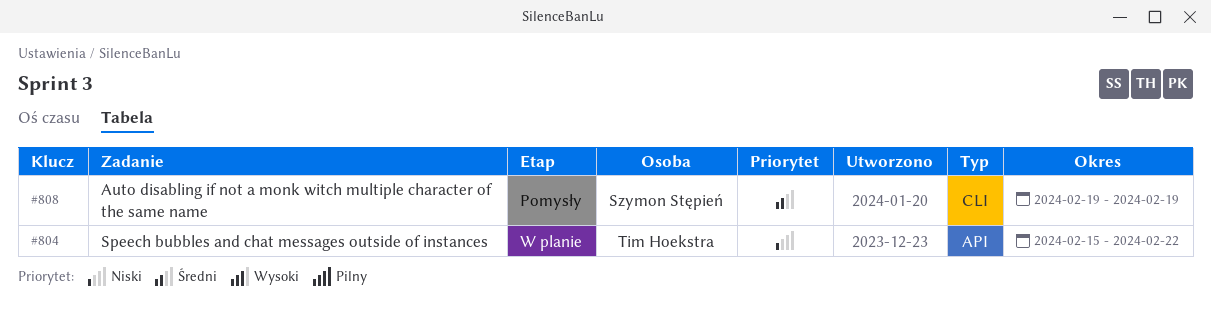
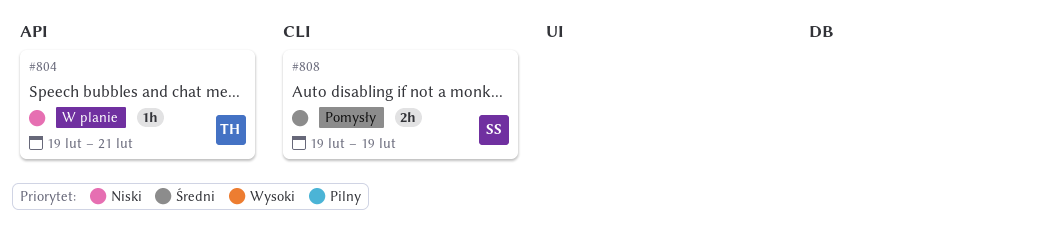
#804, start: Feb 15 -> Feb 19
#804, due: Feb 22 -> Feb 21

